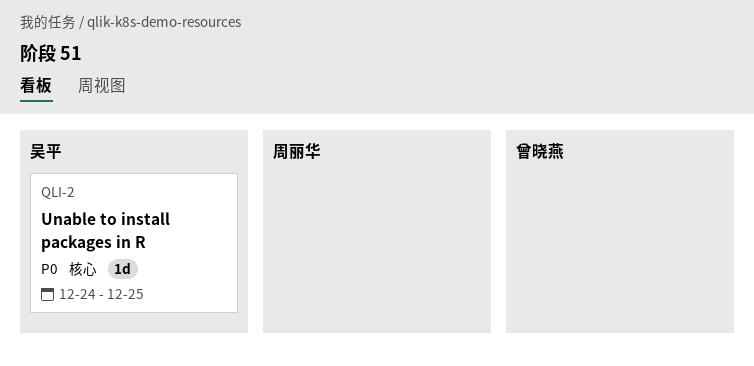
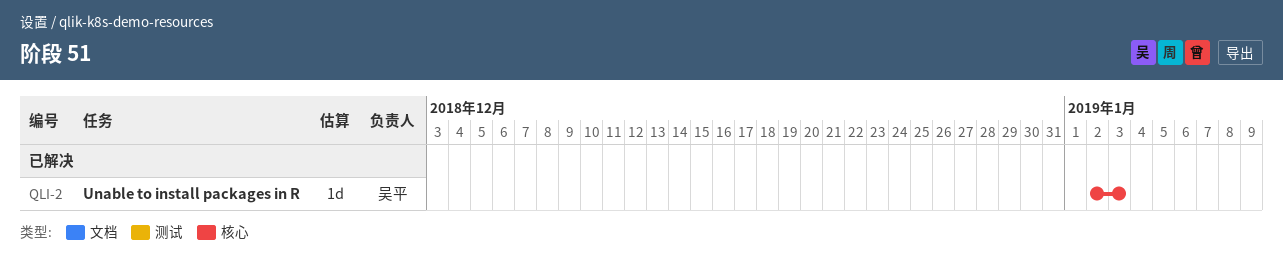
QLI-2, start: Dec 24 -> Jan 2
QLI-2, due: Dec 25 -> Jan 3

